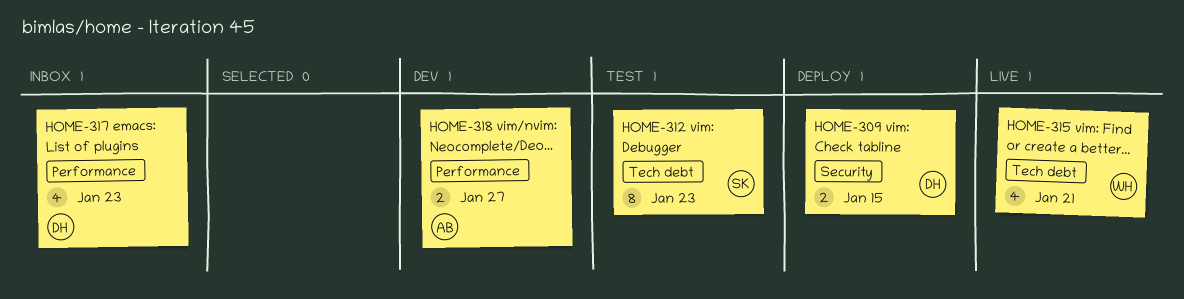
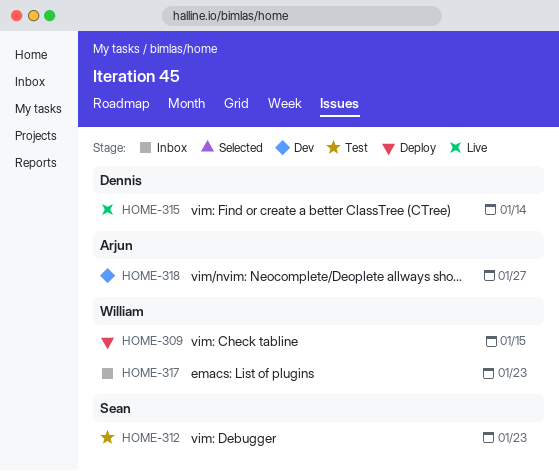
HOME-309, owner: Dennis -> William
HOME-315, owner: William -> Dennis
HOME-315, due: Jan 21 -> Jan 14
HOME-317, owner: Dennis -> William

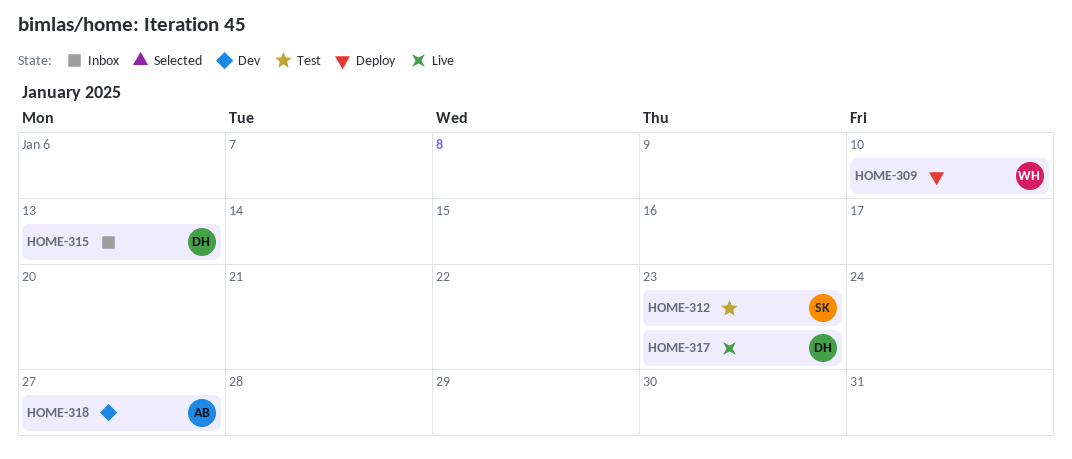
HOME-309, due: Jan 15 -> Jan 10
HOME-315, status: Live -> Inbox
HOME-315, due: Jan 14 -> Jan 13
HOME-317, status: Inbox -> Live
HOME-317, owner: William -> Dennis

